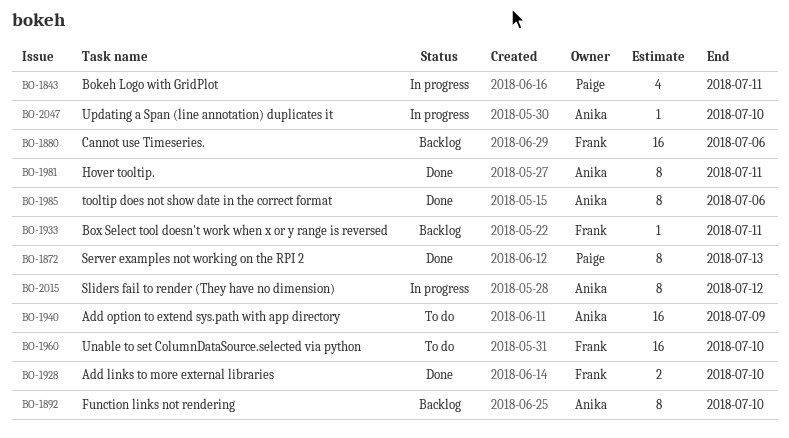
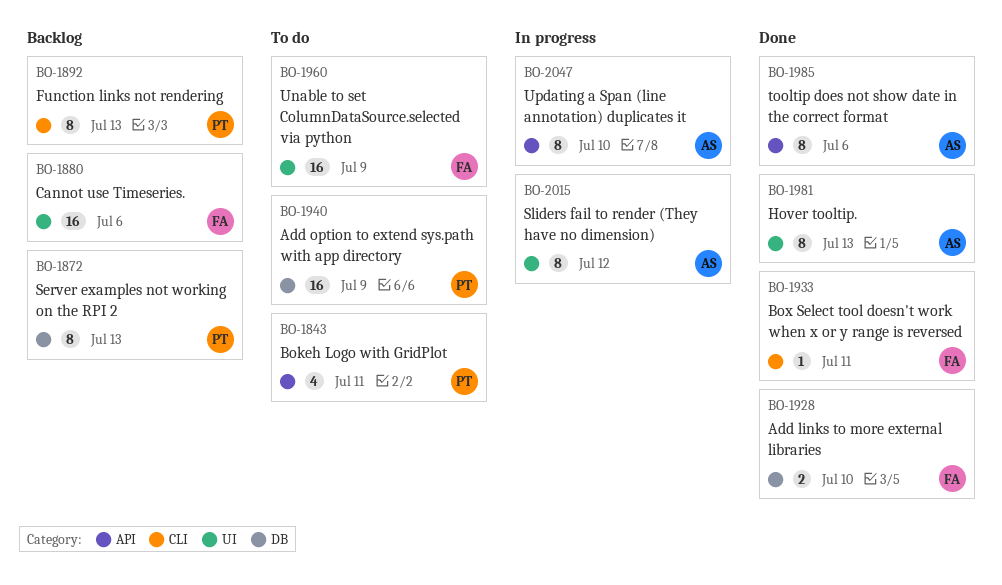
BO-1843, status: In progress -> To do
BO-1872, status: Done -> Backlog
BO-1892, owner: Anika -> Paige
BO-1892, due: Jul 10 -> Jul 13
BO-1933, status: Backlog -> Done
BO-1940, owner: Anika -> Paige
BO-1960, due: Jul 10 -> Jul 9
BO-1981, due: Jul 11 -> Jul 13
BO-2047, estimate: 1 -> 8

